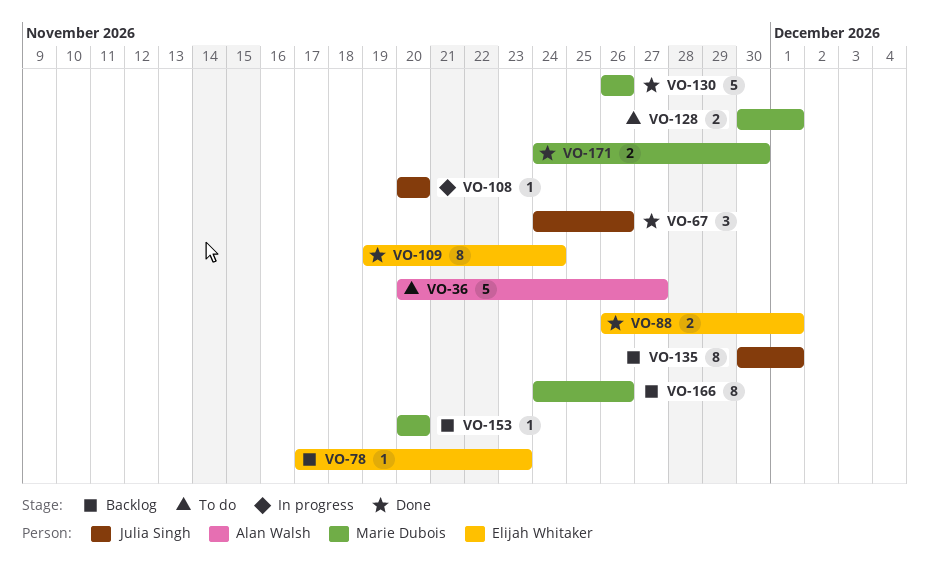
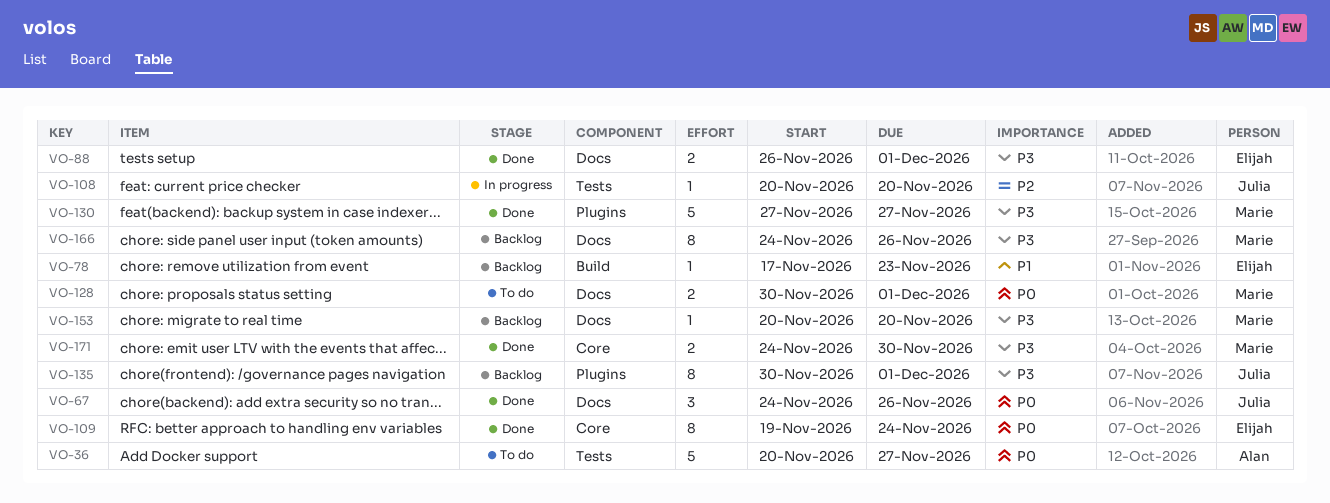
VO-130, start: Nov 26 -> Nov 27
VO-130, due: Nov 26 -> Nov 27

